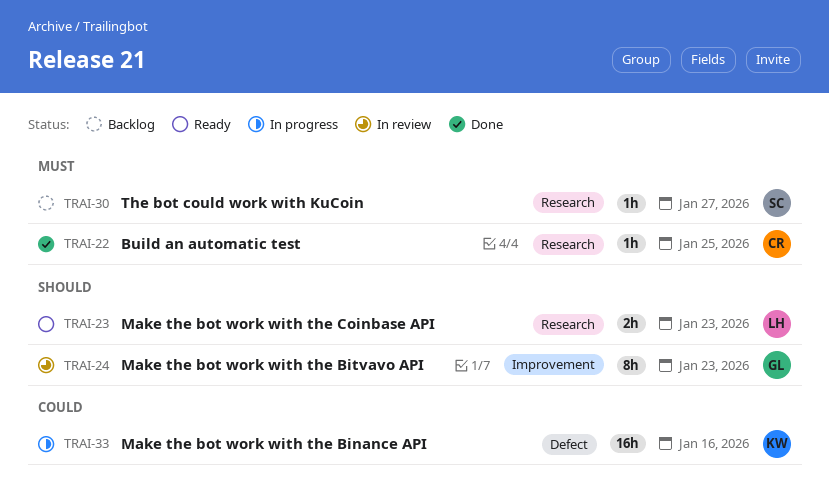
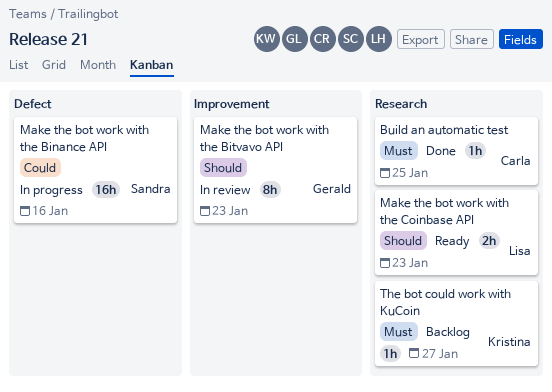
Make the bot work with the Binance API, owner: Kristina -> Sandra
The bot could work with KuCoin, owner: Sandra -> Kristina

